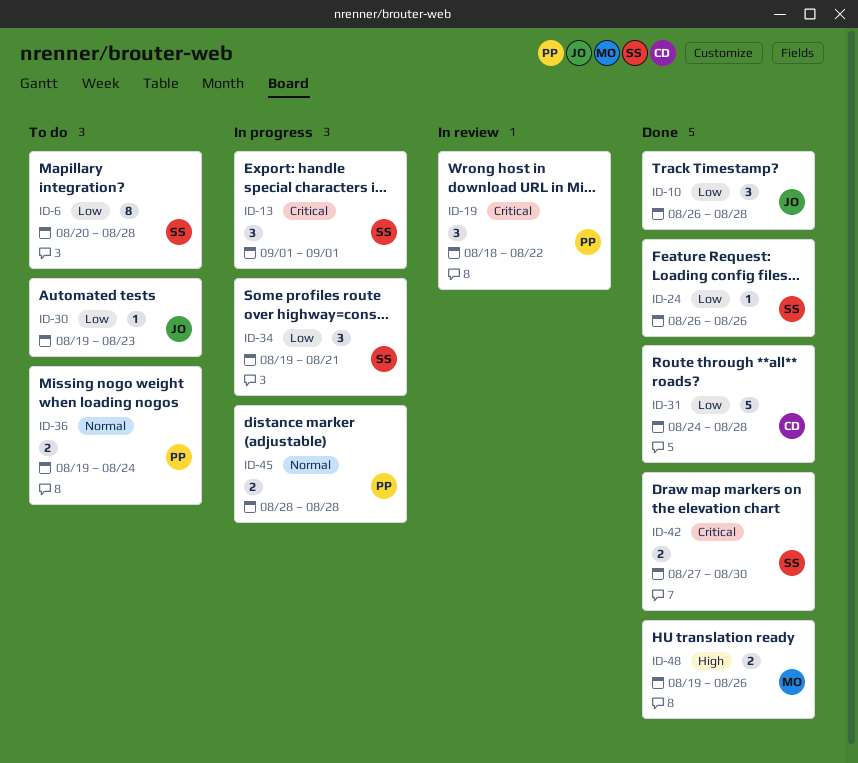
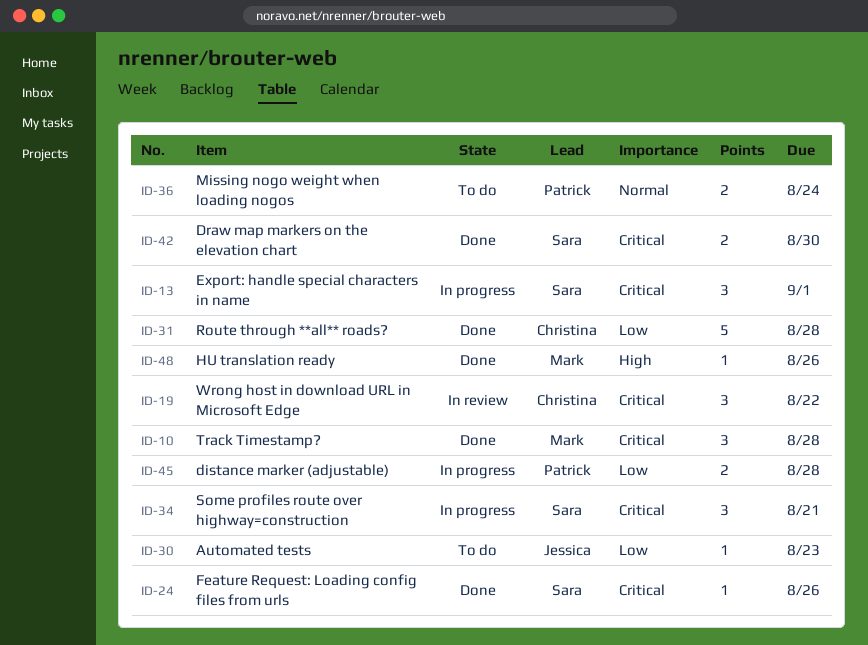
ID-6: present -> none
ID-10, owner: Jessica -> Mark
ID-10, priority: Low -> Critical
ID-19, owner: Patrick -> Christina
ID-24, priority: Low -> Critical
ID-34, priority: Low -> Critical
ID-45, priority: Normal -> Low
ID-48, estimate: 2 -> 1

